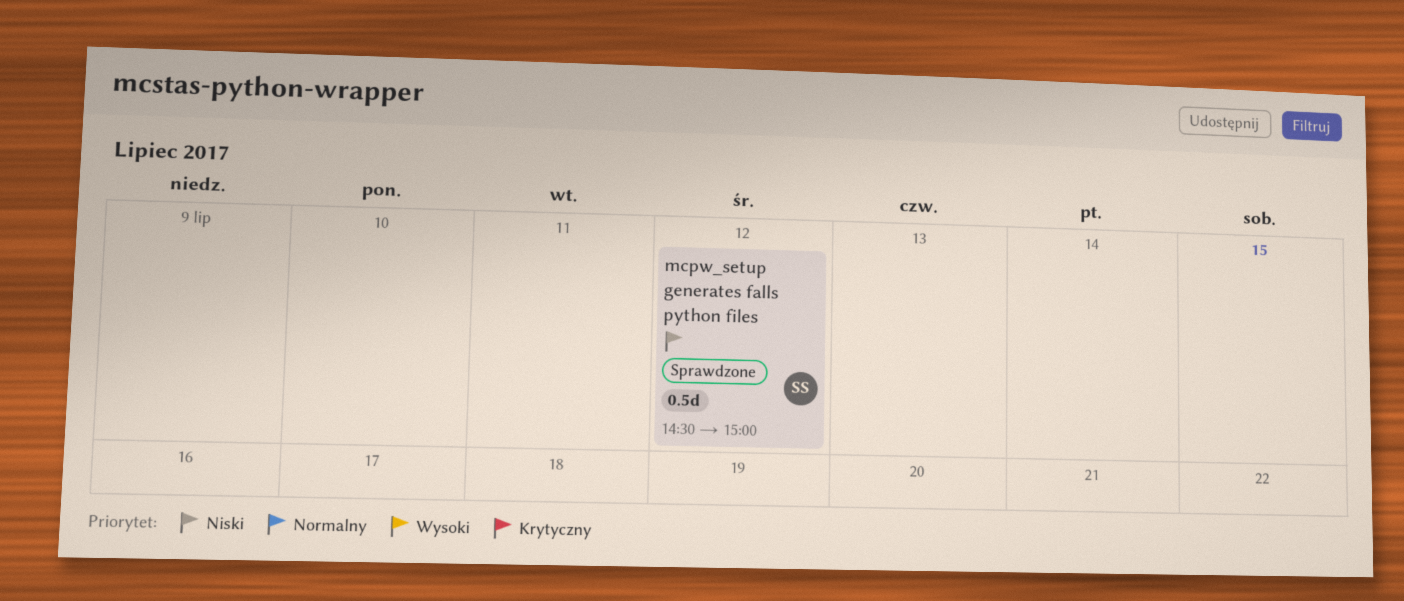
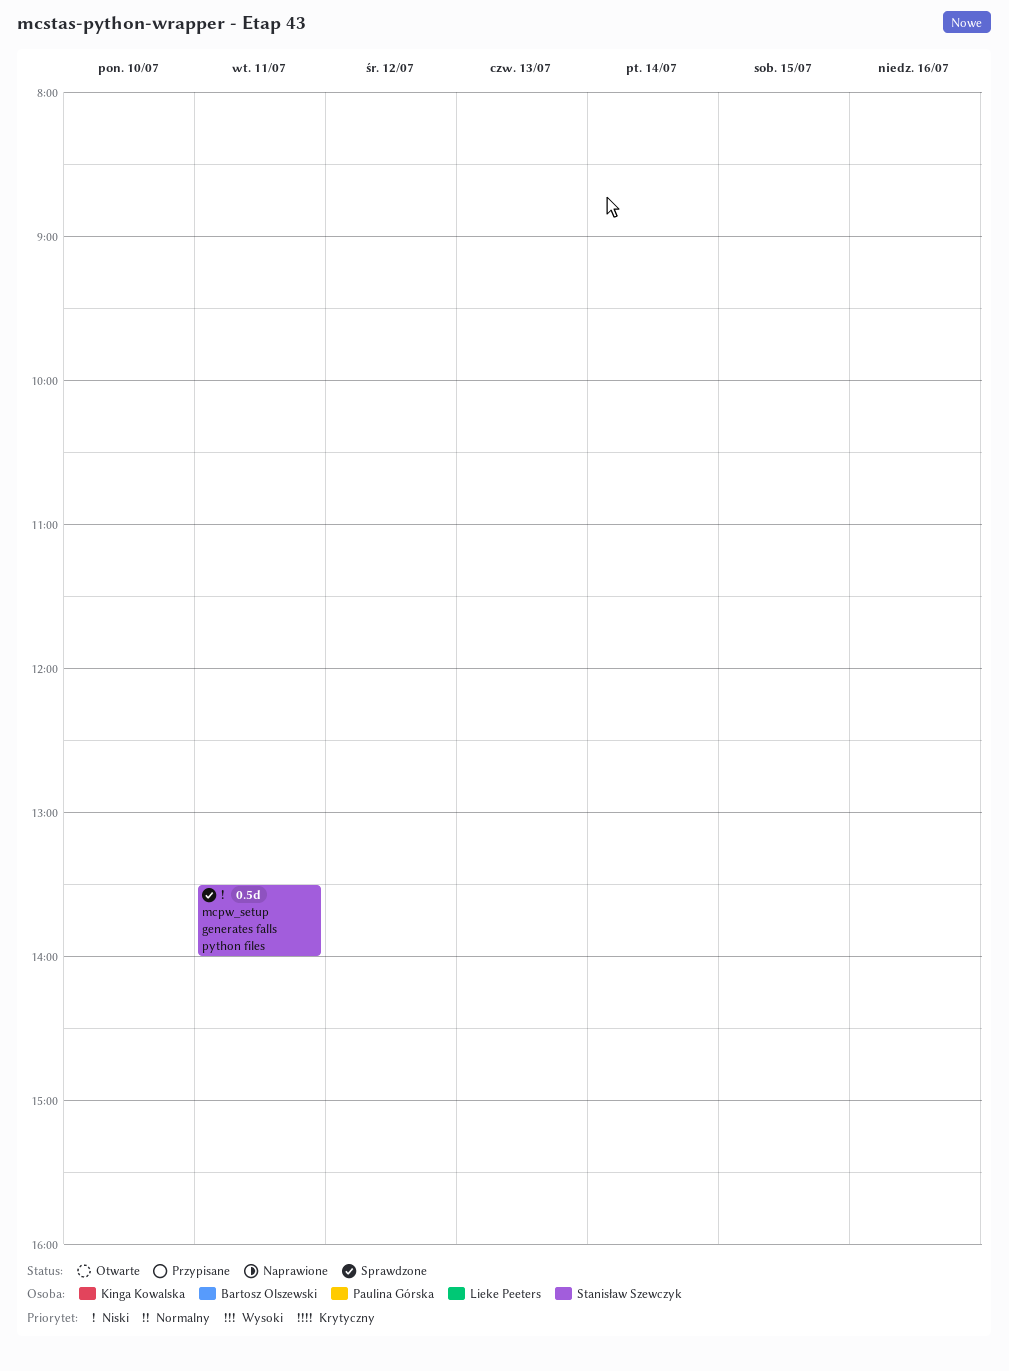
mcpw_setup generates falls python files, day: Jul 12 -> Jul 11
mcpw_setup generates falls python files, begins: 14:30 -> 13:30
mcpw_setup generates falls python files, ends: 15:00 -> 14:00

